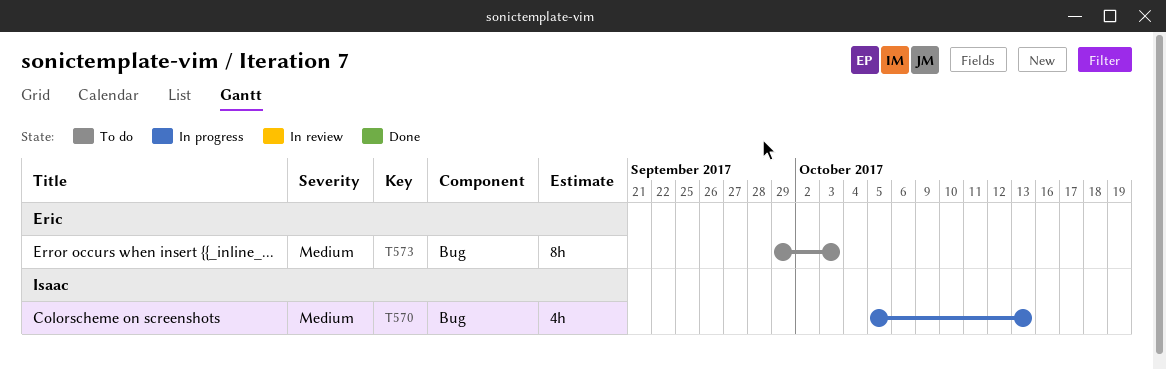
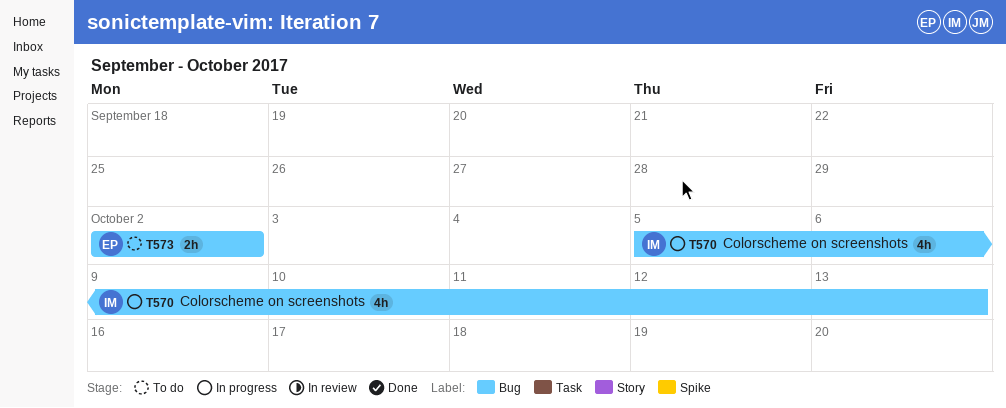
T573, estimate: 8h -> 2h
T573, start: Sep 29 -> Oct 2
T573, due: Oct 3 -> Oct 2

